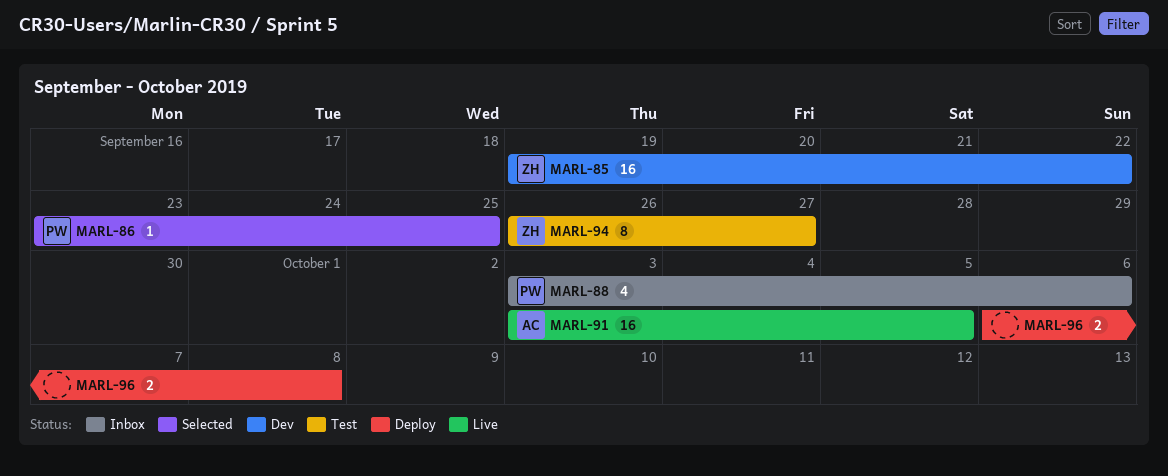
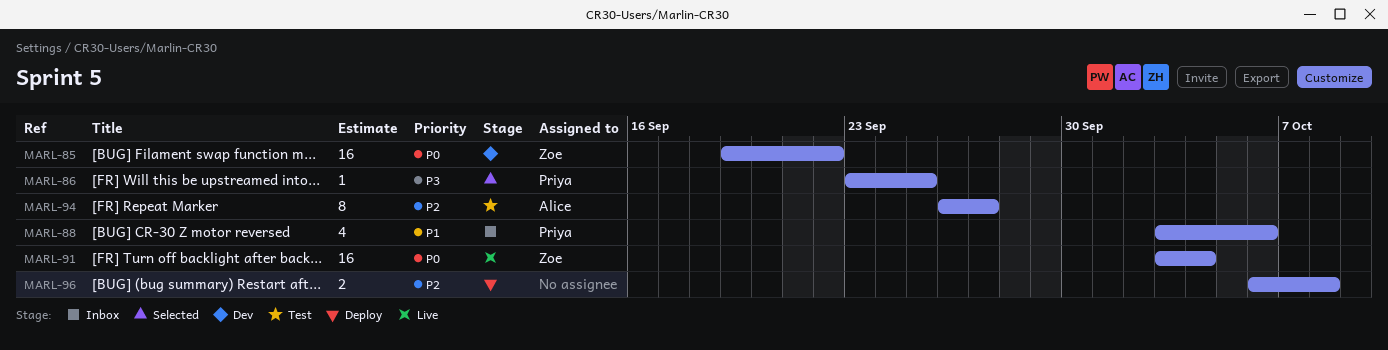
MARL-91, owner: Alice -> Zoe
MARL-91, due: Oct 5 -> Oct 4
MARL-94, owner: Zoe -> Alice

